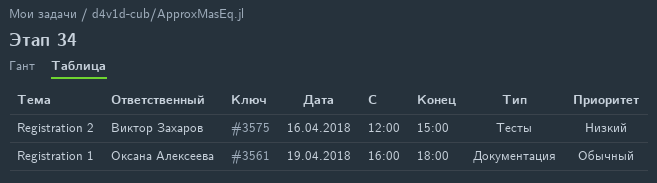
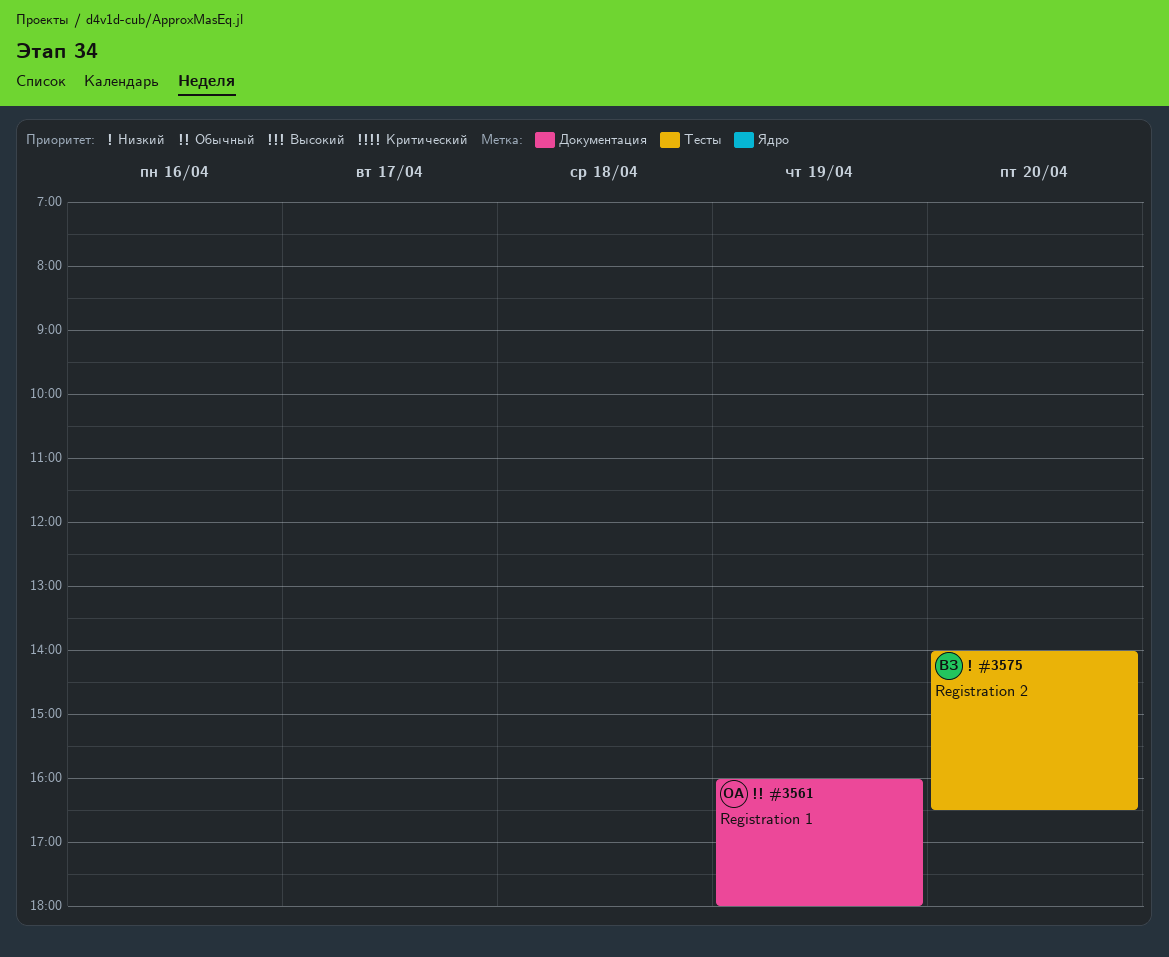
#3575, day: Apr 16 -> Apr 20
#3575, begins: 12:00 -> 14:00
#3575, ends: 15:00 -> 16:30

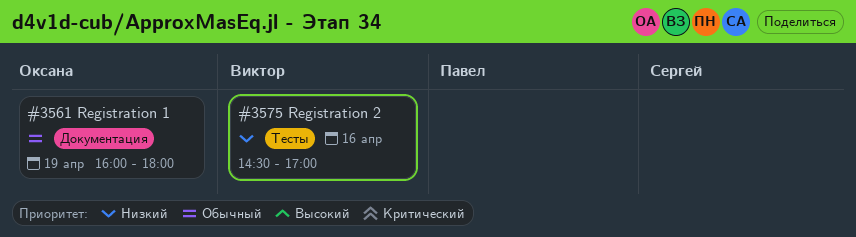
#3575, day: Apr 20 -> Apr 16
#3575, begins: 14:00 -> 14:30
#3575, ends: 16:30 -> 17:00

